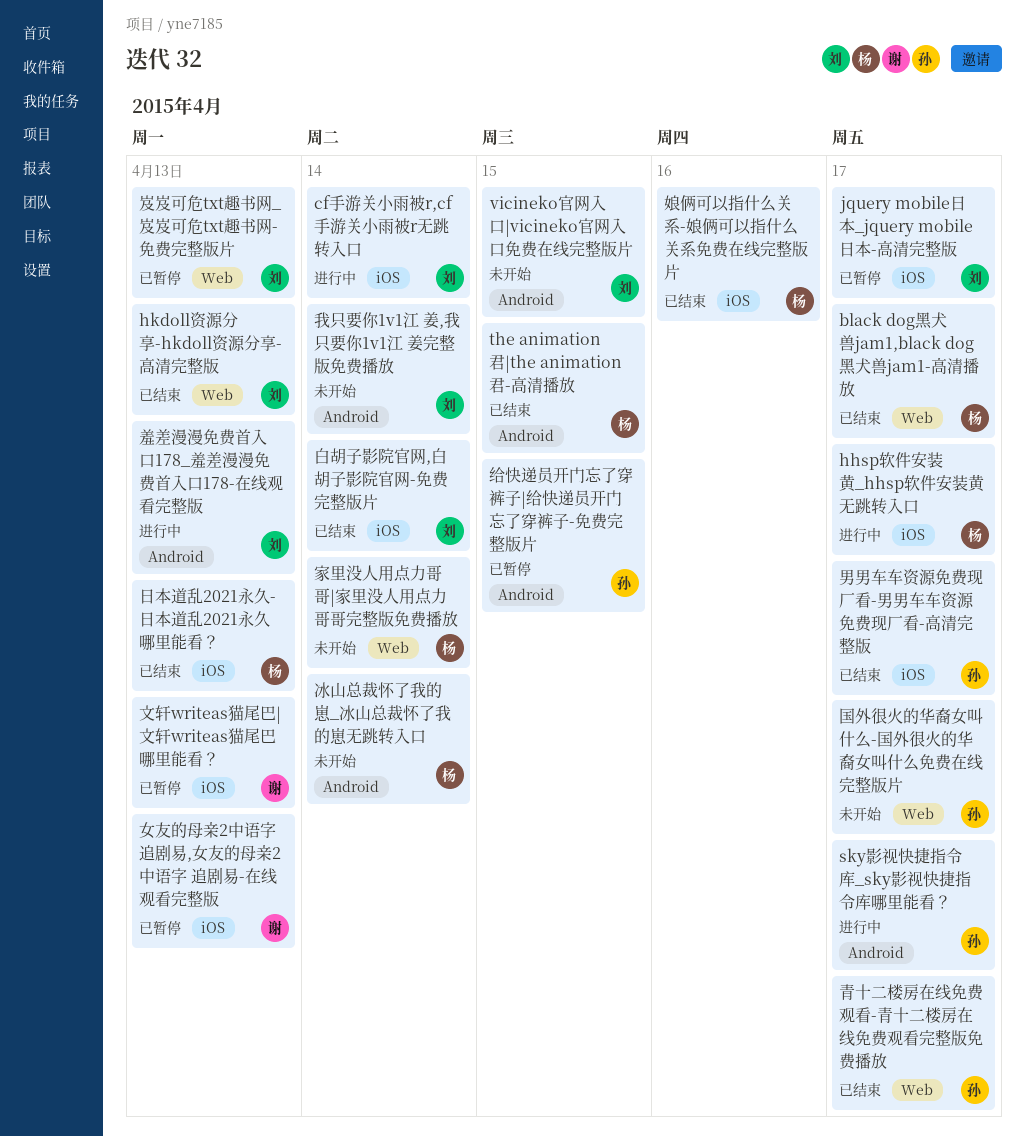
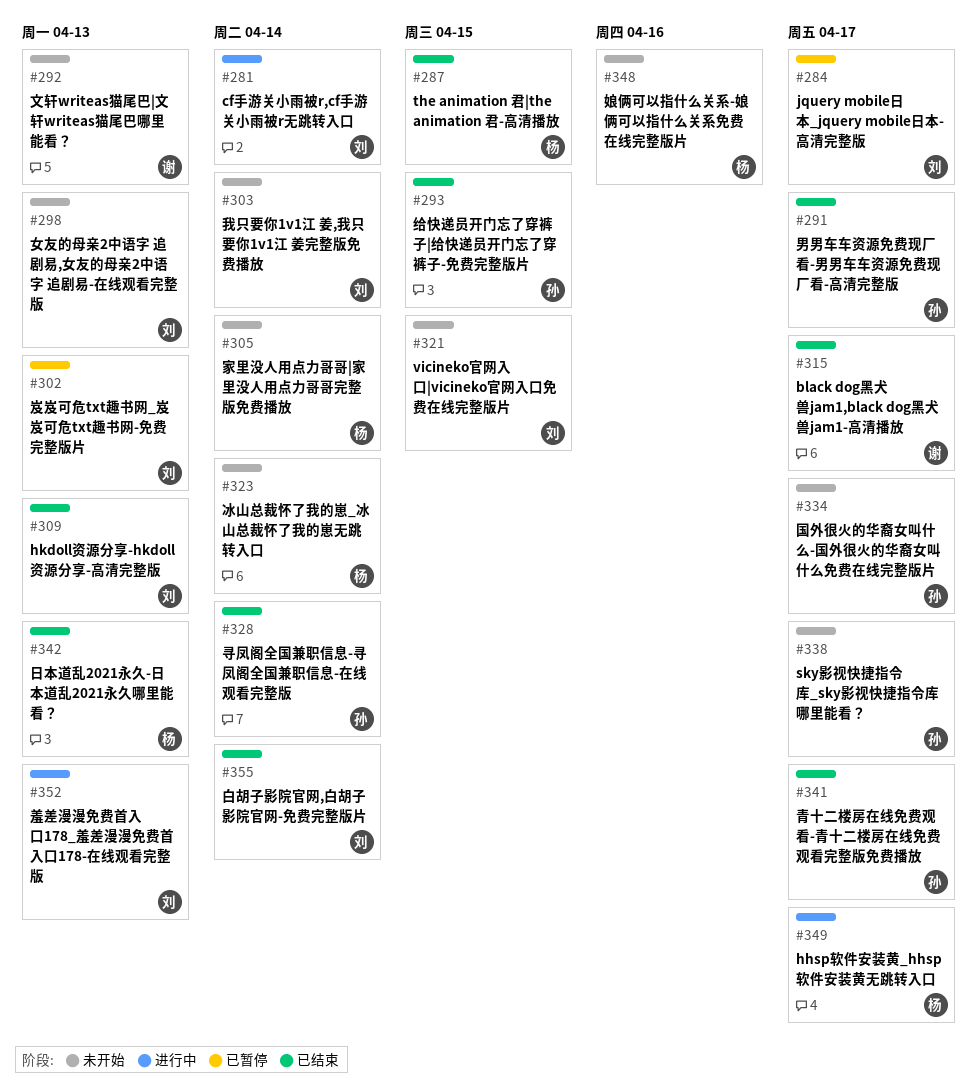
black dog黑犬兽jam1,black dog黑犬兽jam1-高清播放, owner: 杨 -> 谢
sky影视快捷指令库_sky影视快捷指令库哪里能看？, status: 进行中 -> 未开始
女友的母亲2中语字 追剧易,女友的母亲2中语字 追剧易-在线观看完整版, status: 已暂停 -> 未开始
女友的母亲2中语字 追剧易,女友的母亲2中语字 追剧易-在线观看完整版, owner: 谢 -> 刘
娘俩可以指什么关系-娘俩可以指什么关系免费在线完整版片, status: 已结束 -> 未开始
寻凤阁全国兼职信息-寻凤阁全国兼职信息-在线观看完整版: none -> present
文轩writeas猫尾巴|文轩writeas猫尾巴哪里能看？, status: 已暂停 -> 未开始
给快递员开门忘了穿裤子|给快递员开门忘了穿裤子-免费完整版片, status: 已暂停 -> 已结束

